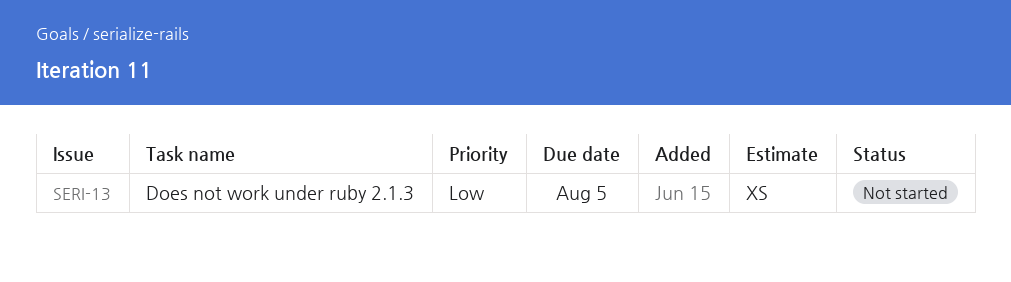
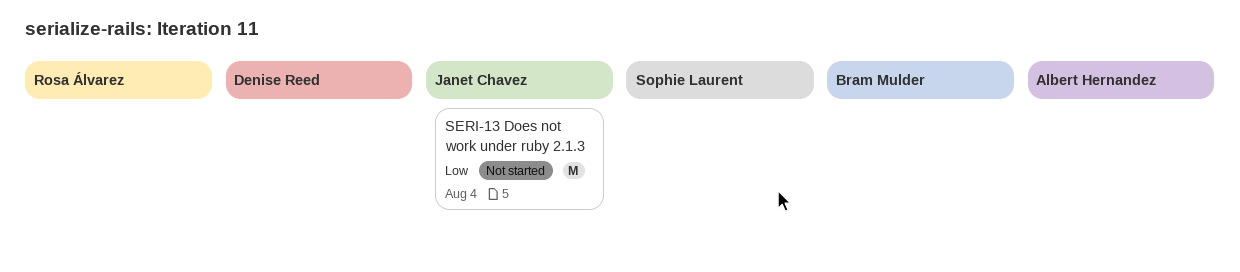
SERI-13, estimate: XS -> M
SERI-13, due: Aug 5 -> Aug 4

